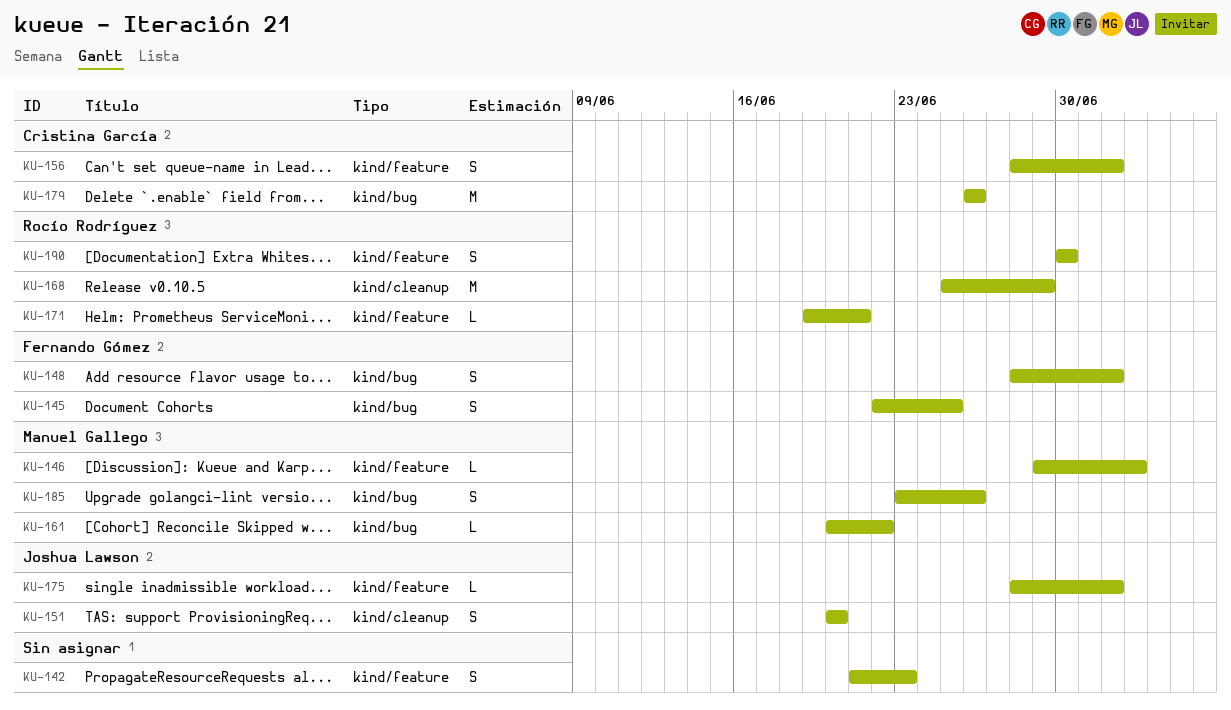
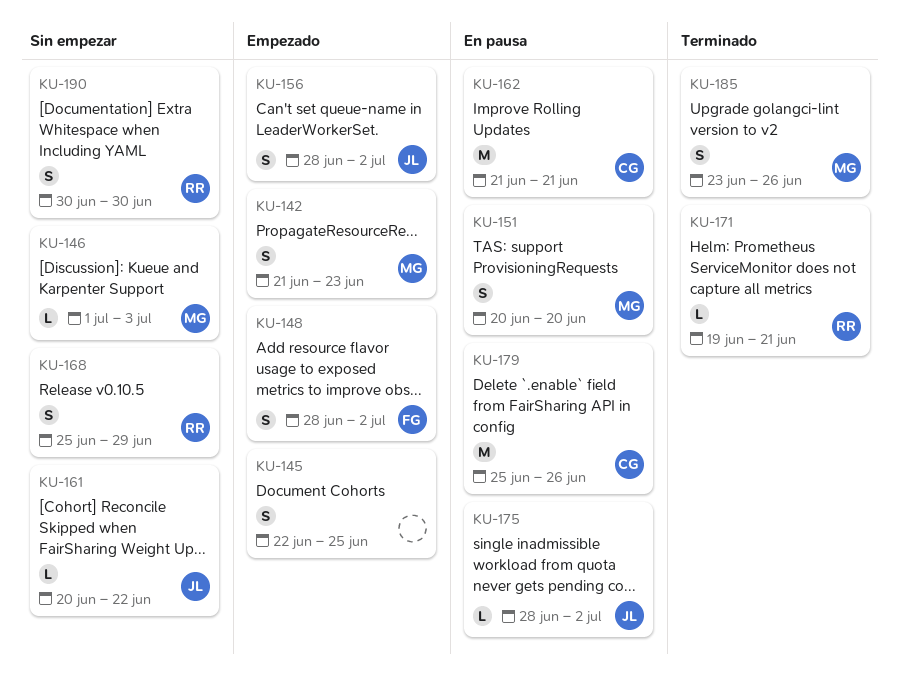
KU-142, owner: none -> Manuel Gallego
KU-145, owner: Fernando Gómez -> none
KU-146, start: Jun 29 -> Jul 1
KU-151, owner: Joshua Lawson -> Manuel Gallego
KU-156, owner: Cristina García -> Joshua Lawson
KU-161, owner: Manuel Gallego -> Joshua Lawson
KU-162: none -> present
KU-168, estimate: M -> S
KU-179, start: Jun 26 -> Jun 25

